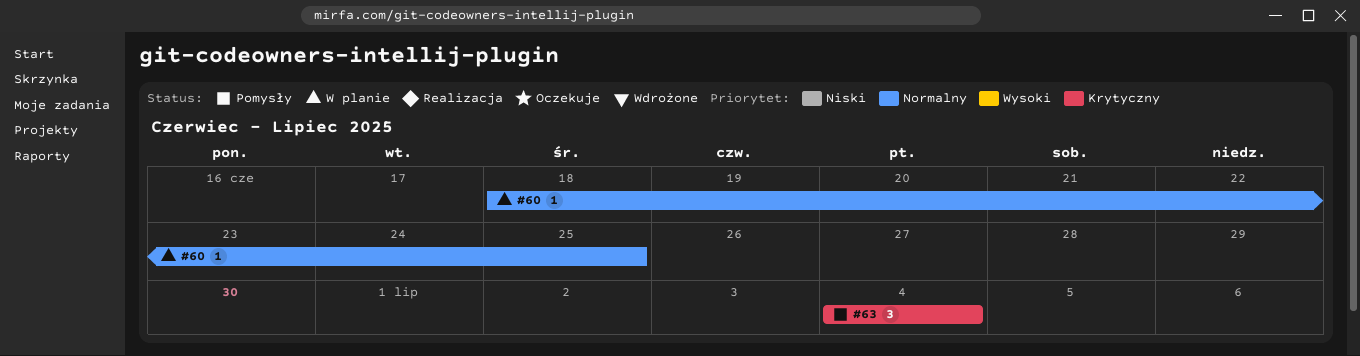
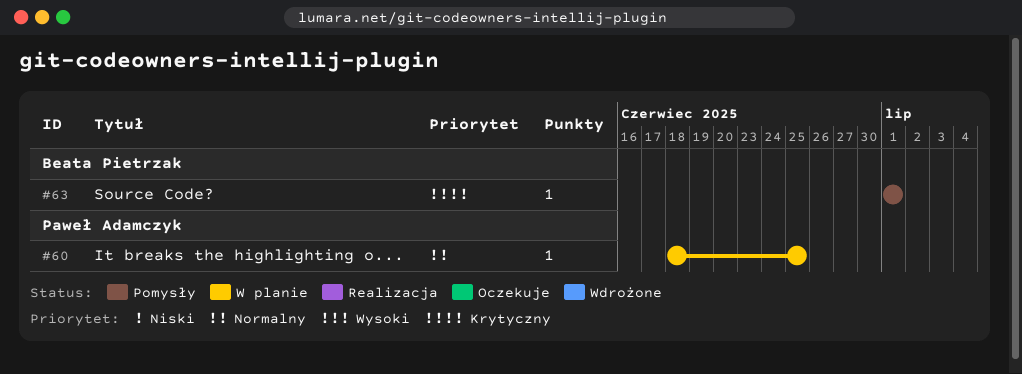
#63, estimate: 3 -> 1
#63, start: Jul 4 -> Jul 1
#63, due: Jul 4 -> Jul 1

